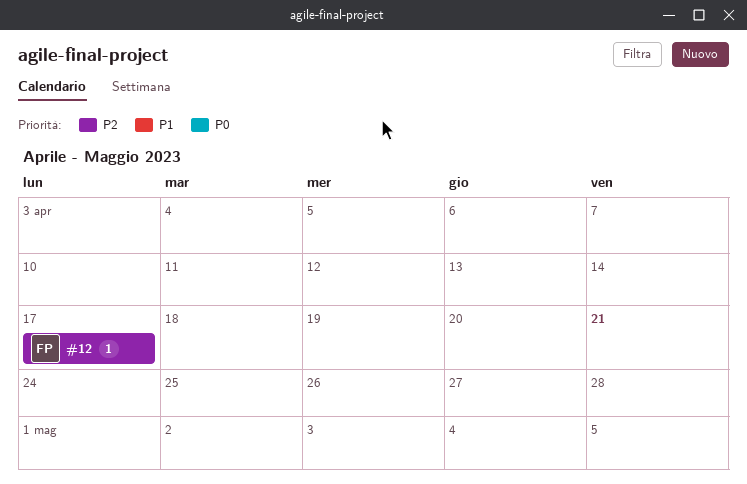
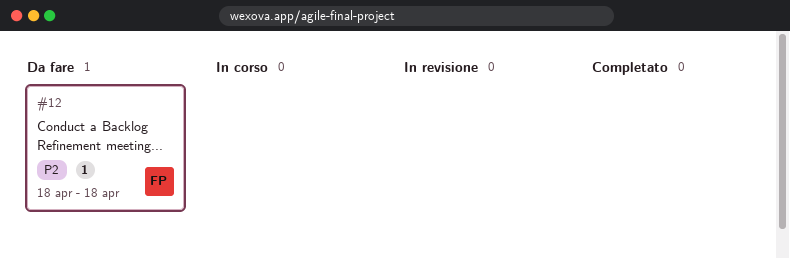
#12, start: Apr 17 -> Apr 18
#12, due: Apr 17 -> Apr 18

